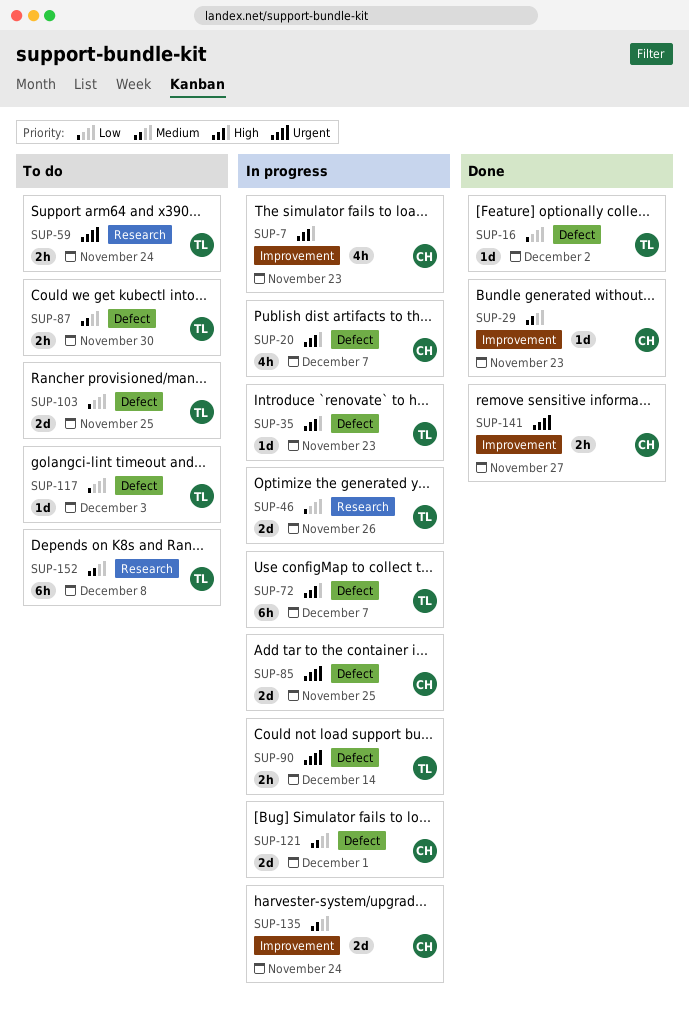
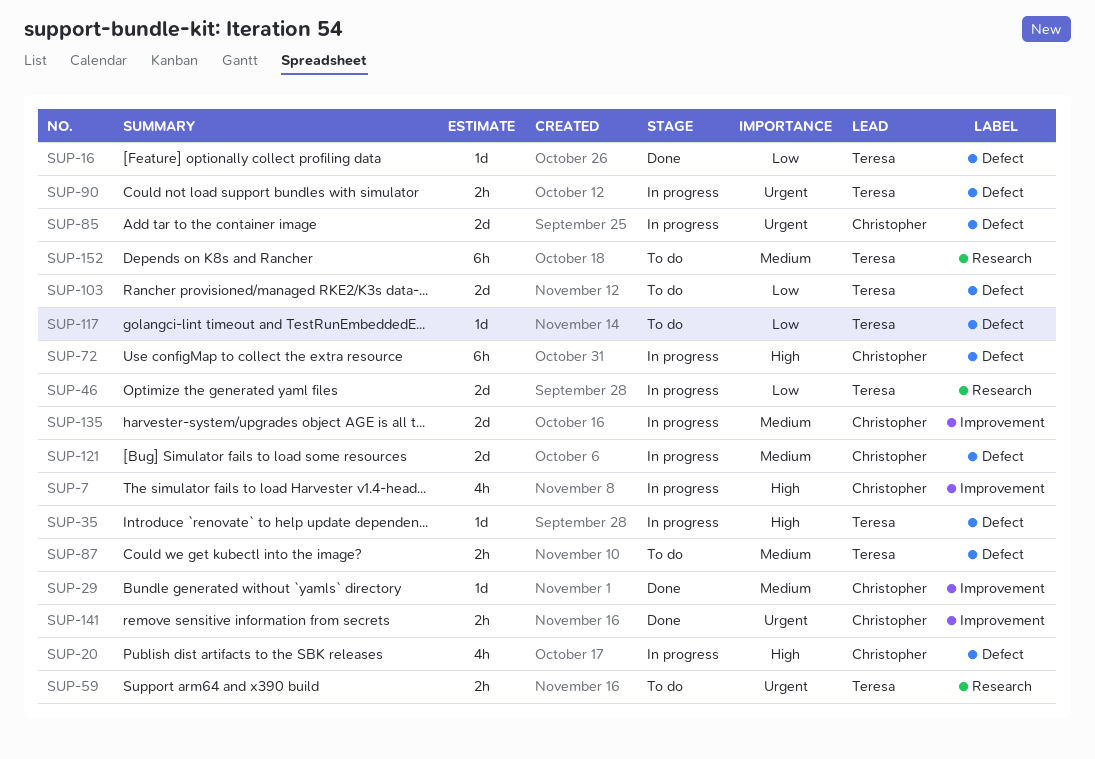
SUP-72, owner: Teresa -> Christopher

